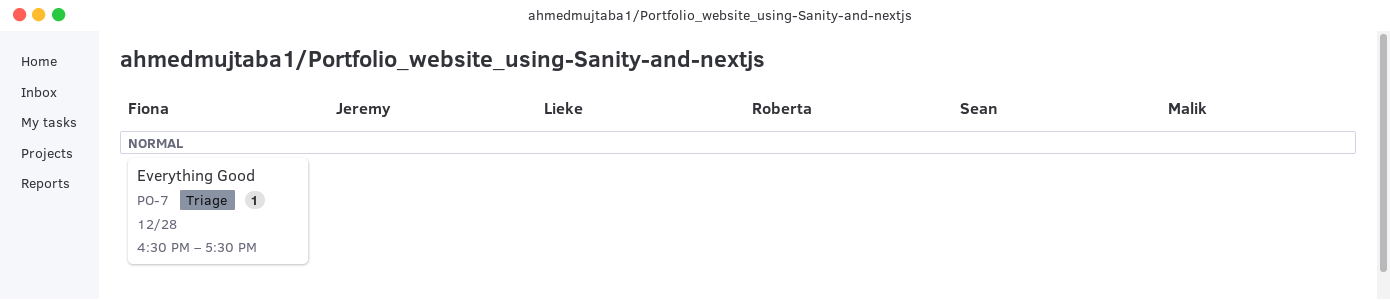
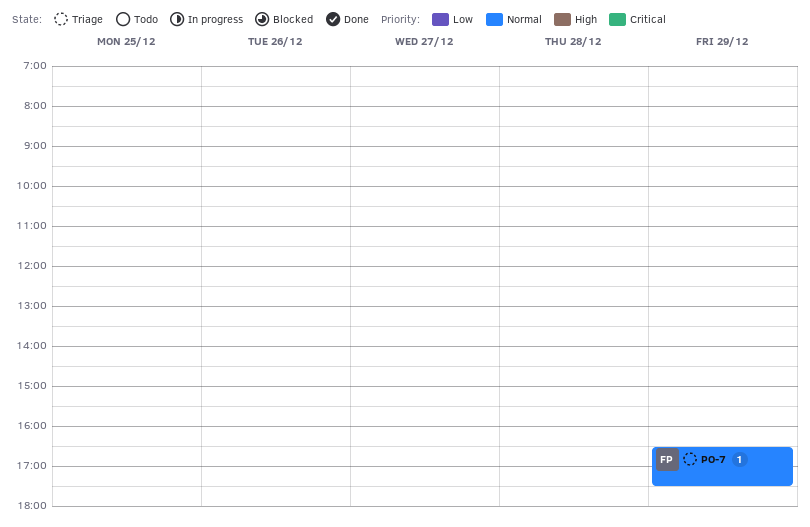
PO-7, day: Dec 28 -> Dec 29

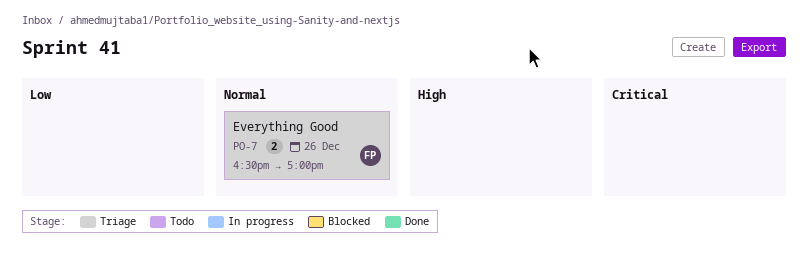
PO-7, estimate: 1 -> 2
PO-7, day: Dec 29 -> Dec 26
PO-7, ends: 17:30 -> 17:00

